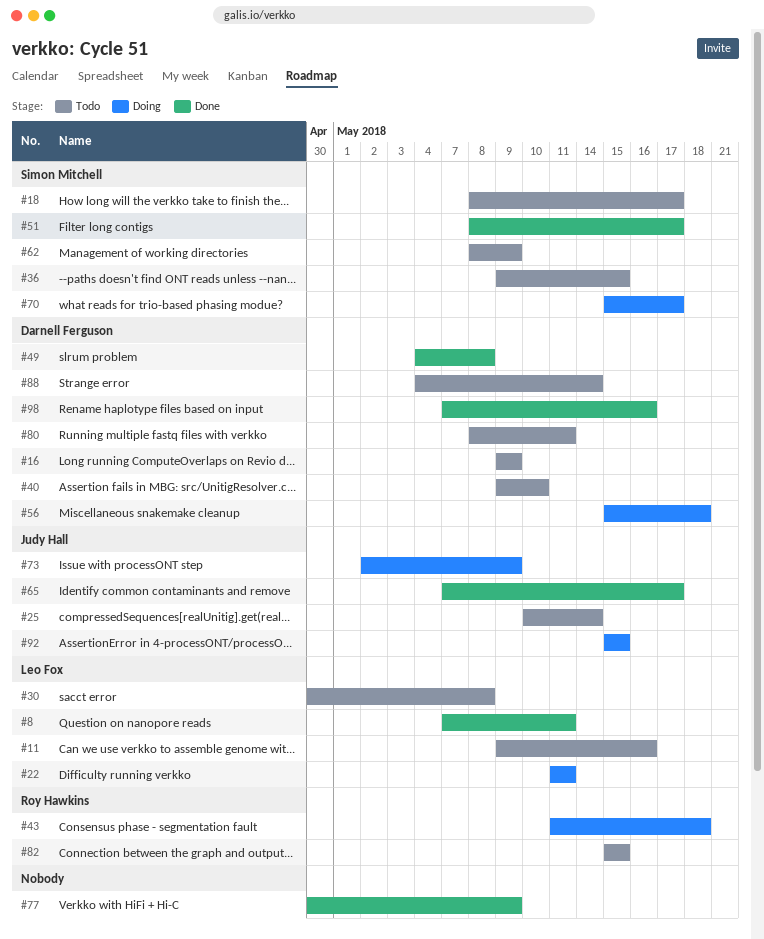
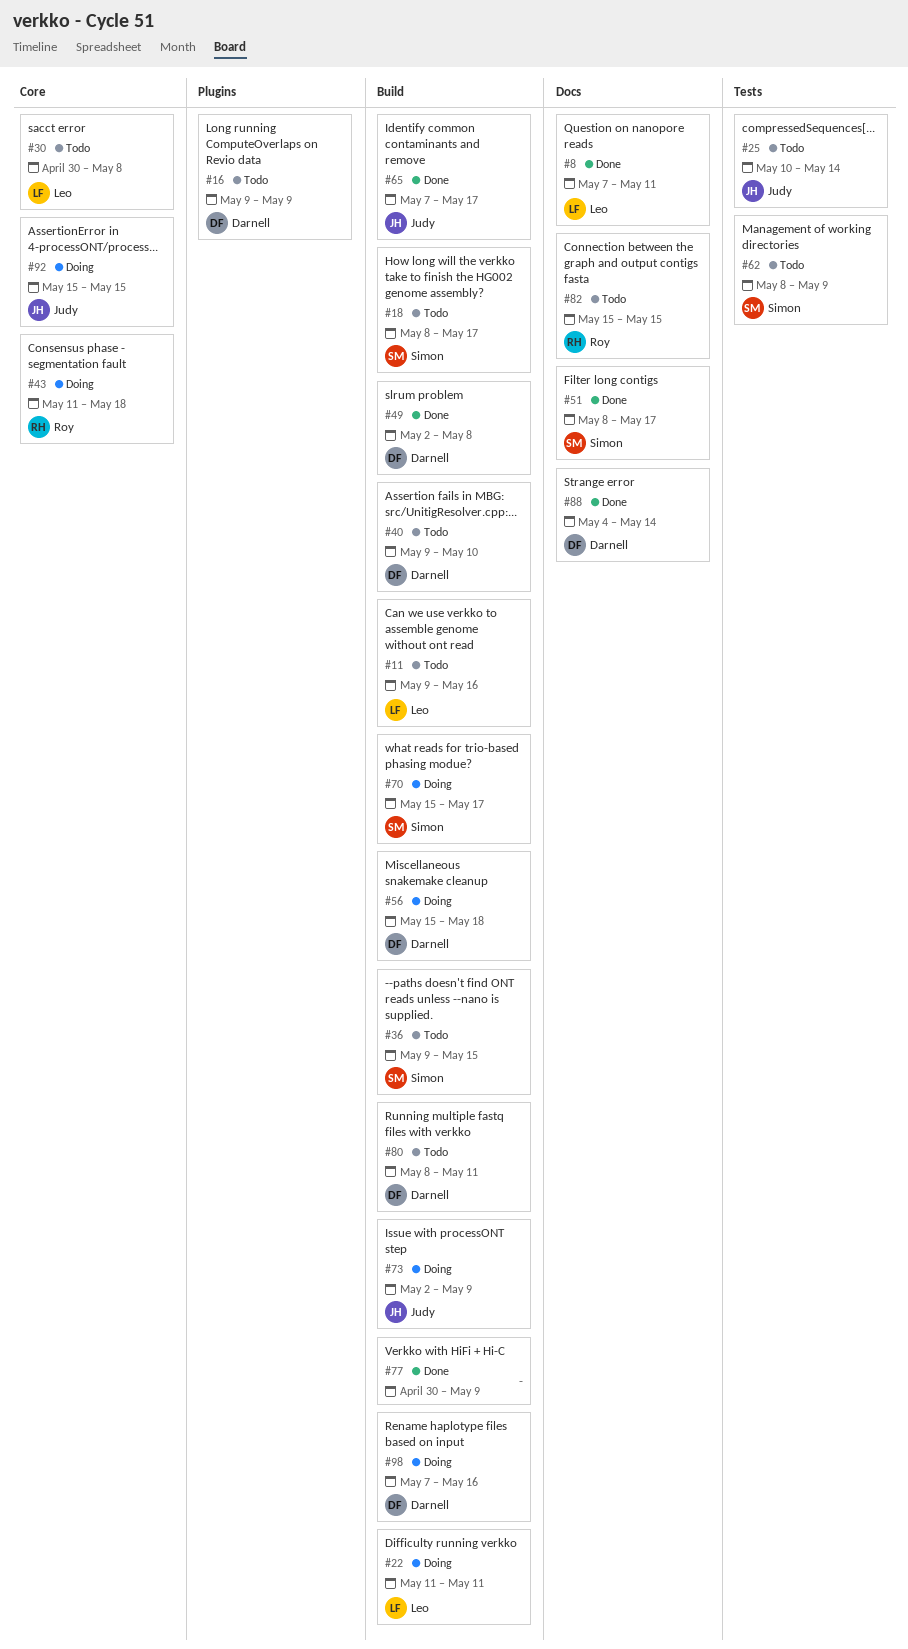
#49, start: May 4 -> May 2
#88, status: Todo -> Done
#98, status: Done -> Doing

